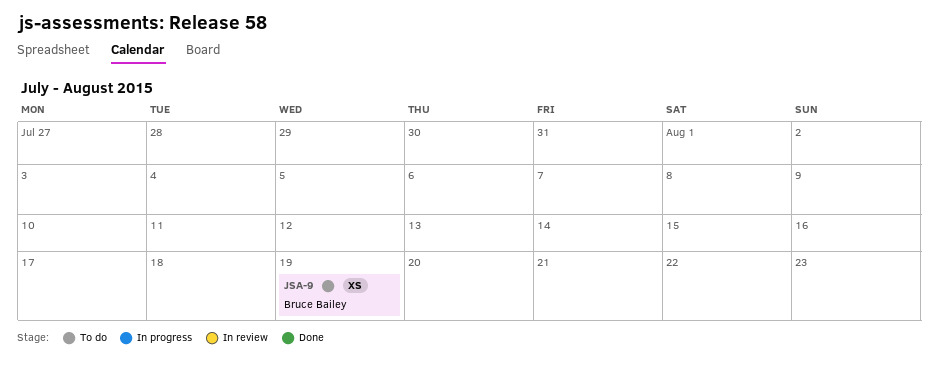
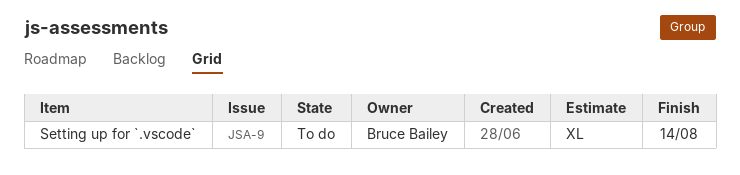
JSA-9, estimate: XS -> XL
JSA-9, due: Aug 19 -> Aug 14

